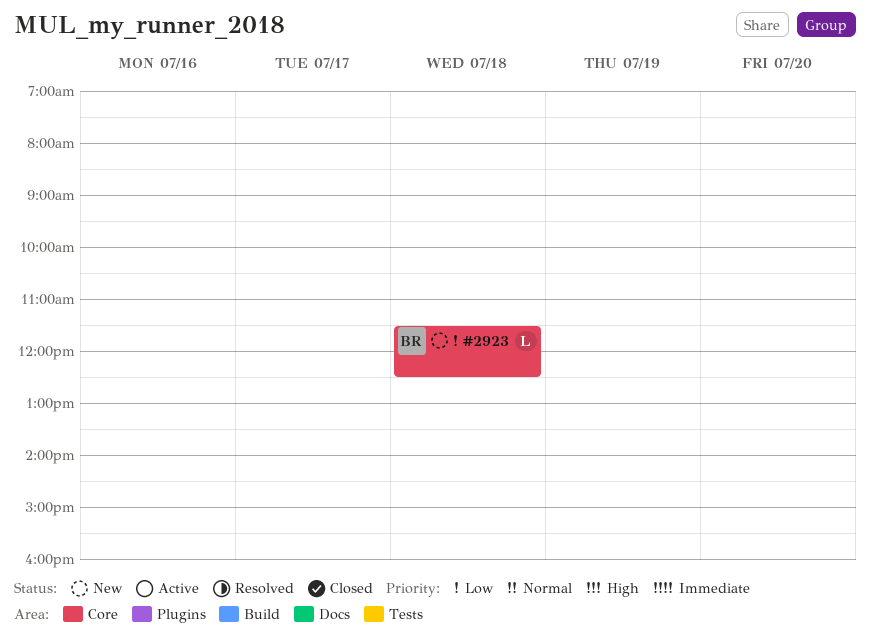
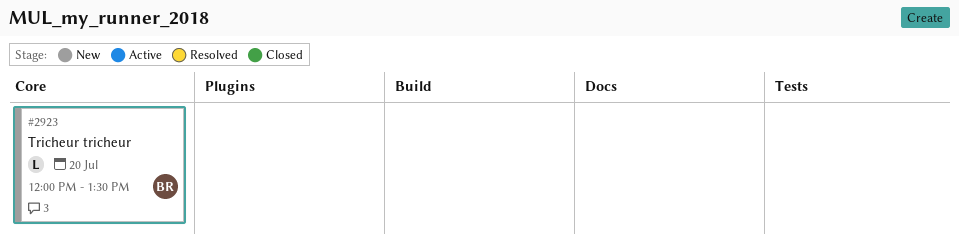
#2923, day: Jul 18 -> Jul 20
#2923, begins: 11:30 -> 12:00
#2923, ends: 12:30 -> 13:30

